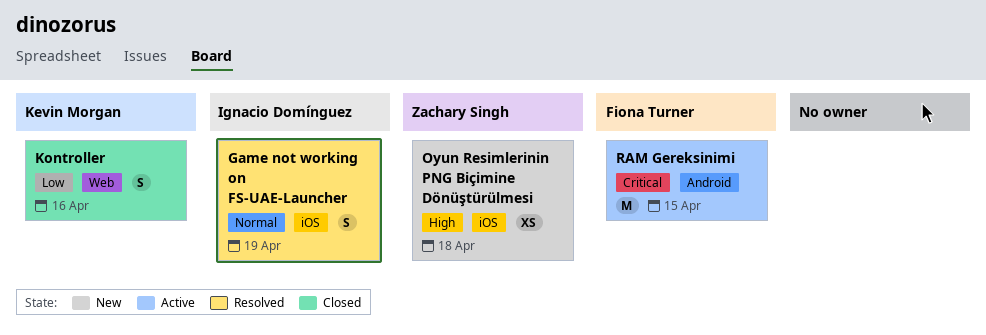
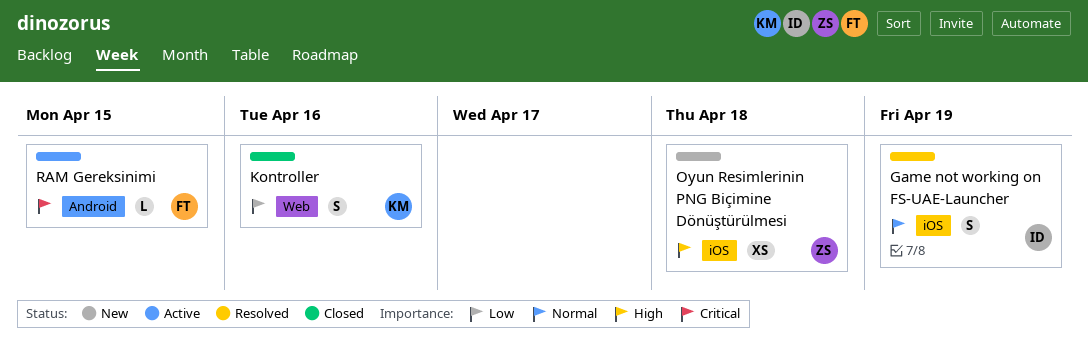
RAM Gereksinimi, estimate: M -> L

